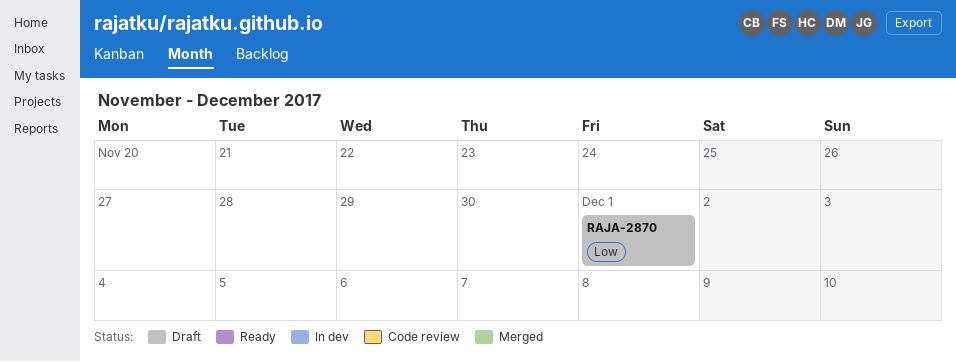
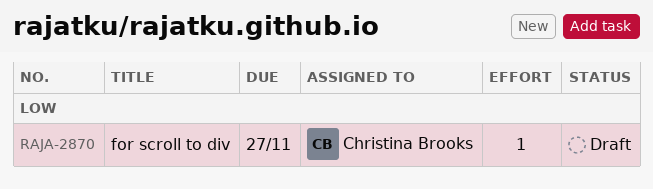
RAJA-2870, due: Dec 1 -> Nov 27

